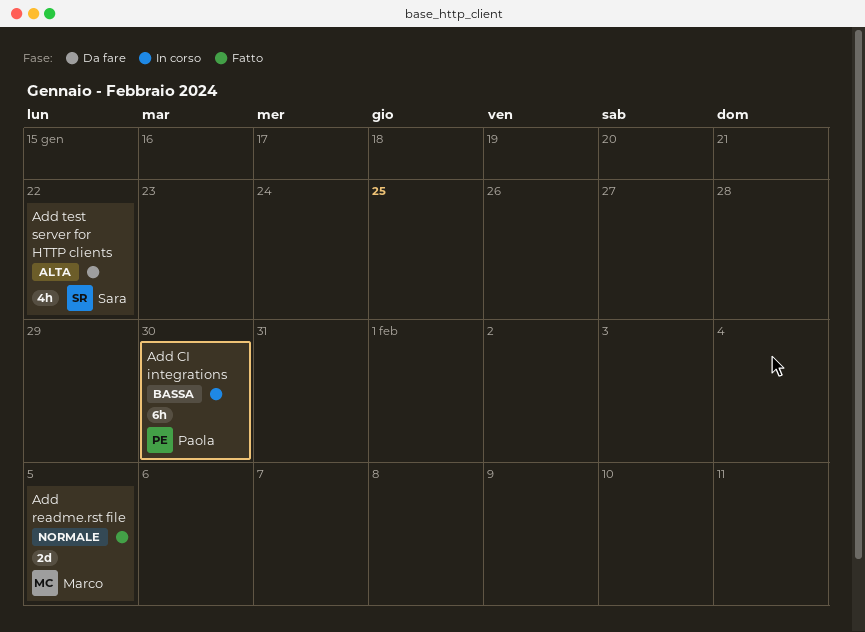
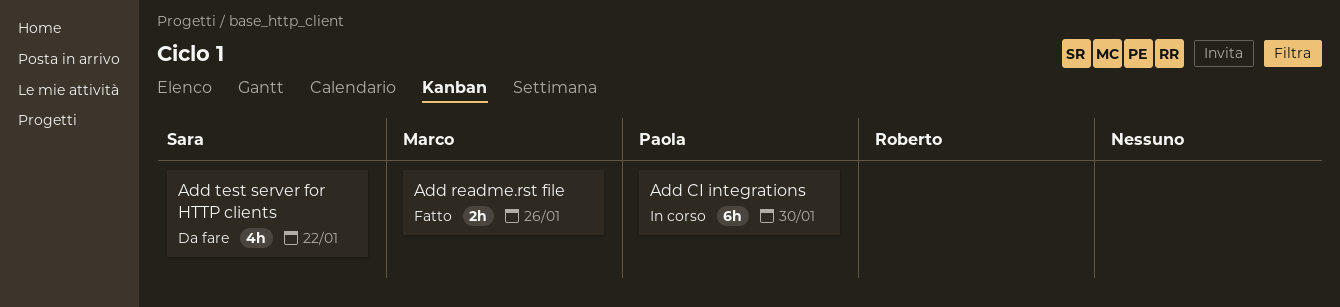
Add readme.rst file, estimate: 2d -> 2h
Add readme.rst file, due: Feb 5 -> Jan 26

